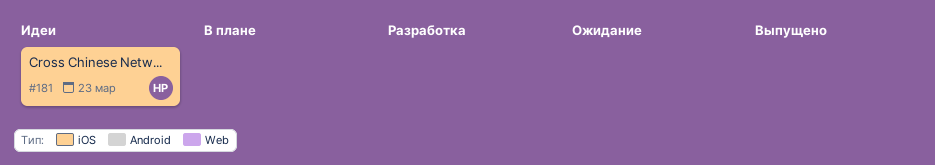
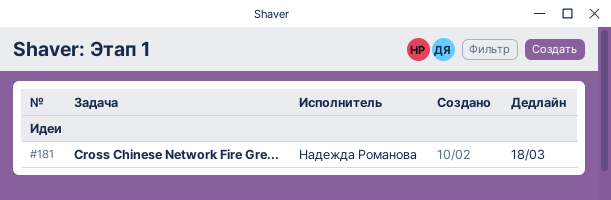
#181, due: Mar 23 -> Mar 18

